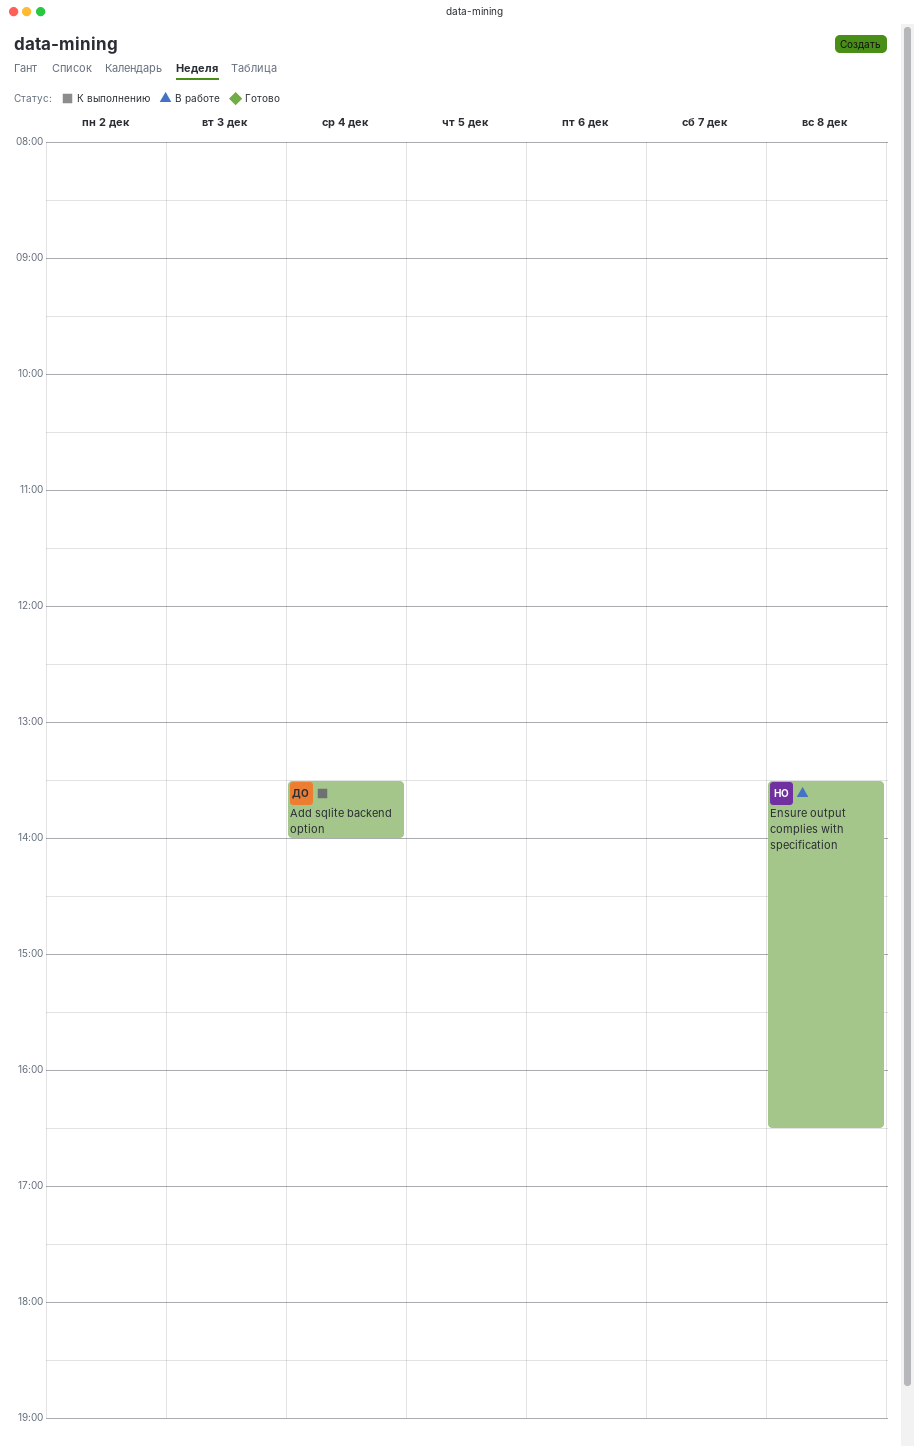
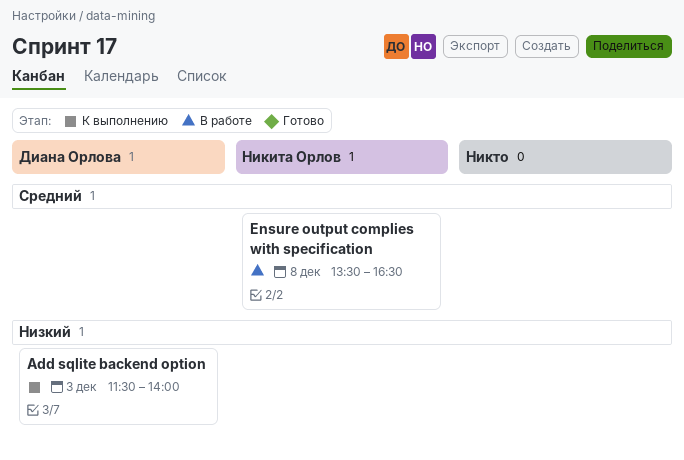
Add sqlite backend option, day: Dec 4 -> Dec 3
Add sqlite backend option, begins: 13:30 -> 11:30

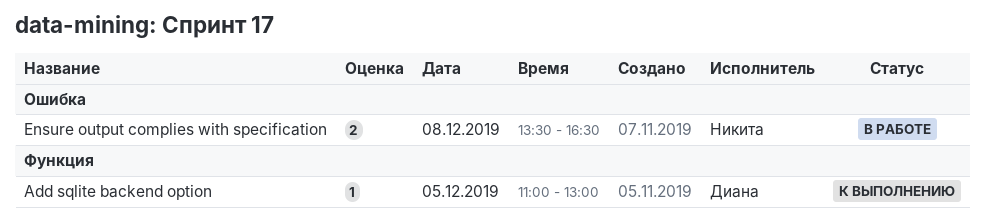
Add sqlite backend option, day: Dec 3 -> Dec 5
Add sqlite backend option, begins: 11:30 -> 11:00
Add sqlite backend option, ends: 14:00 -> 13:00

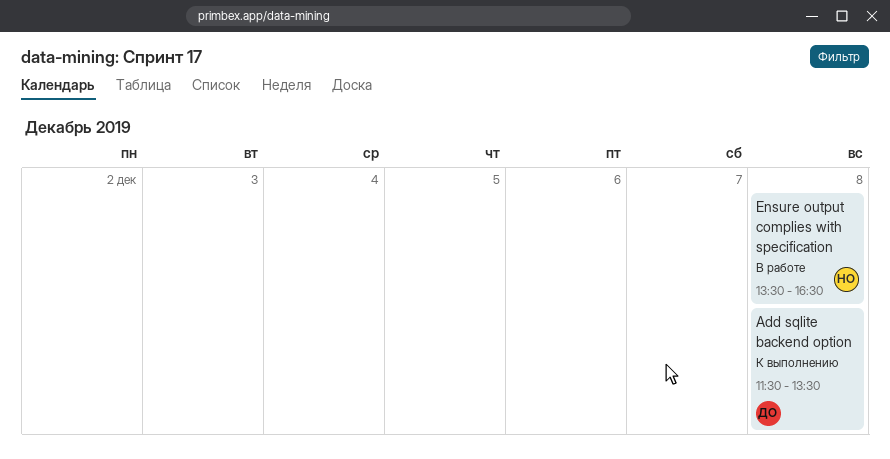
Add sqlite backend option, day: Dec 5 -> Dec 8
Add sqlite backend option, begins: 11:00 -> 11:30
Add sqlite backend option, ends: 13:00 -> 13:30

